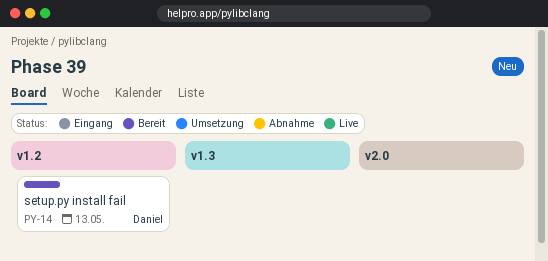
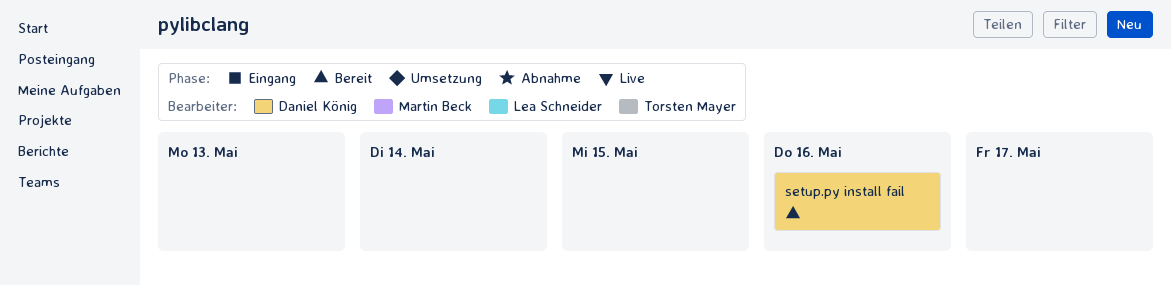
setup.py install fail, due: May 13 -> May 16

